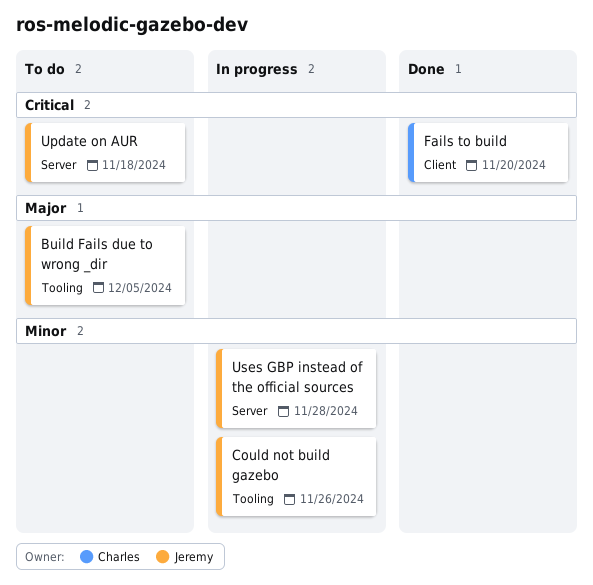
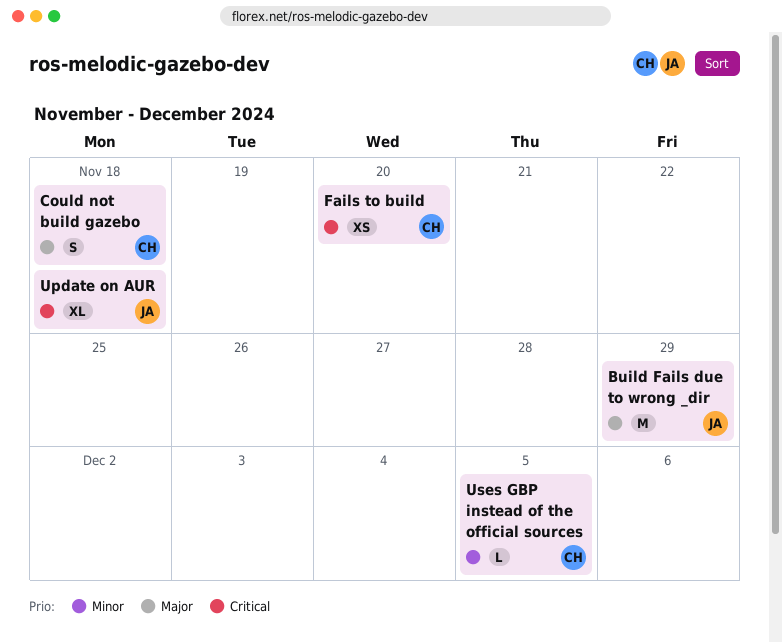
Build Fails due to wrong _dir, due: Dec 5 -> Nov 29
Could not build gazebo, owner: Jeremy -> Charles
Could not build gazebo, priority: Minor -> Major
Could not build gazebo, due: Nov 26 -> Nov 18
Uses GBP instead of the official sources, owner: Jeremy -> Charles
Uses GBP instead of the official sources, due: Nov 28 -> Dec 5

